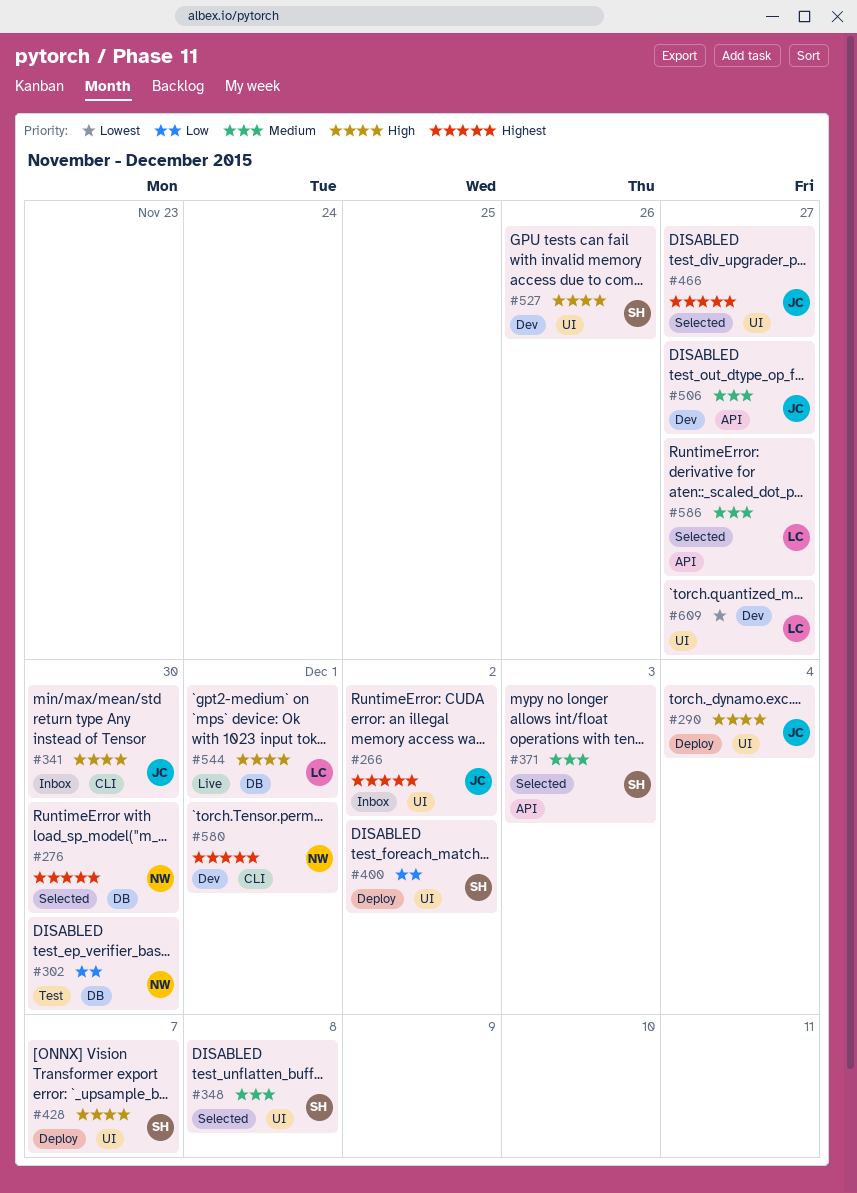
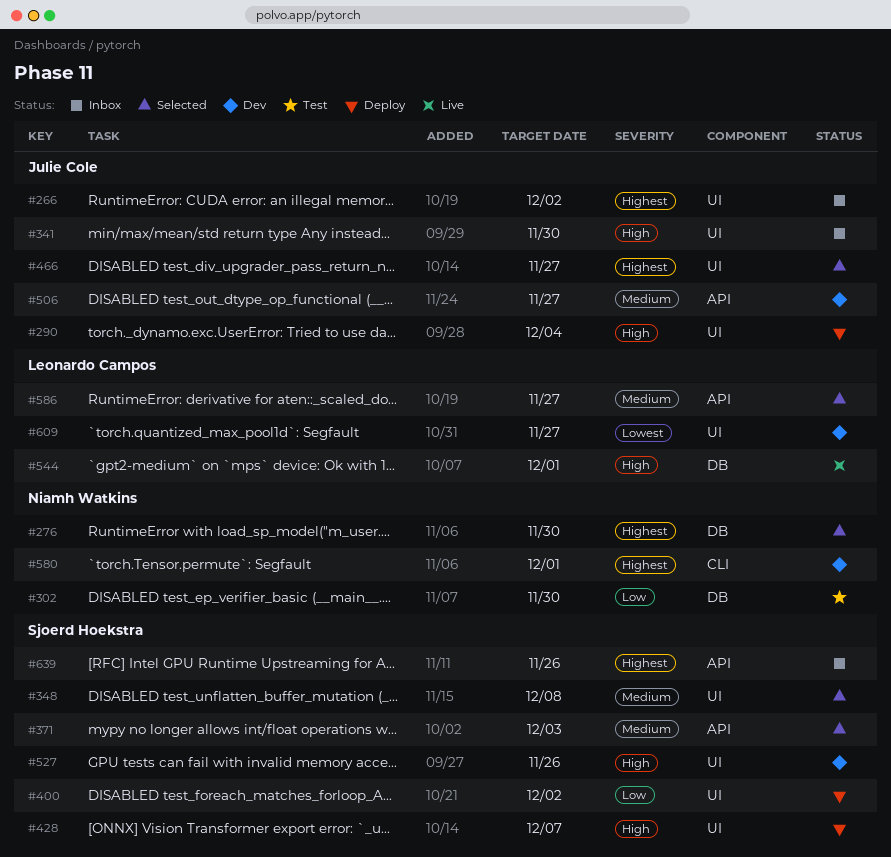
#341, label: CLI -> UI
#639: none -> present

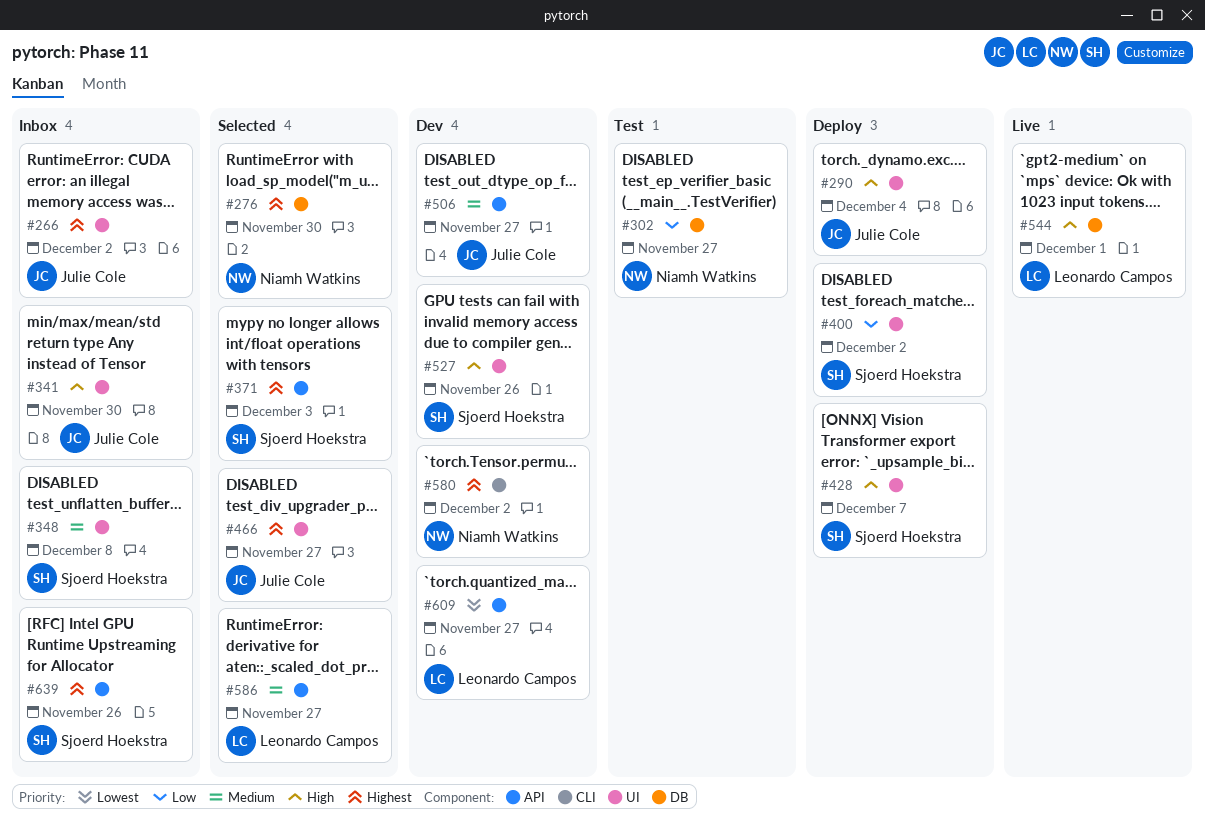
#302, due: Nov 30 -> Nov 27
#348, status: Selected -> Inbox
#371, priority: Medium -> Highest
#580, due: Dec 1 -> Dec 2
#609, label: UI -> API

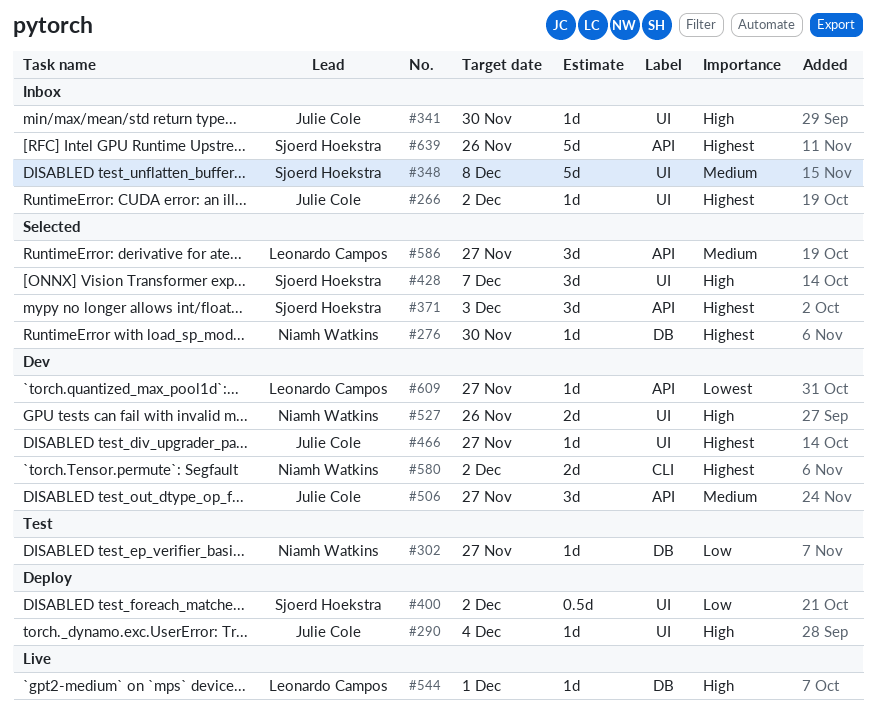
#428, status: Deploy -> Selected
#466, status: Selected -> Dev
#527, owner: Sjoerd Hoekstra -> Niamh Watkins

